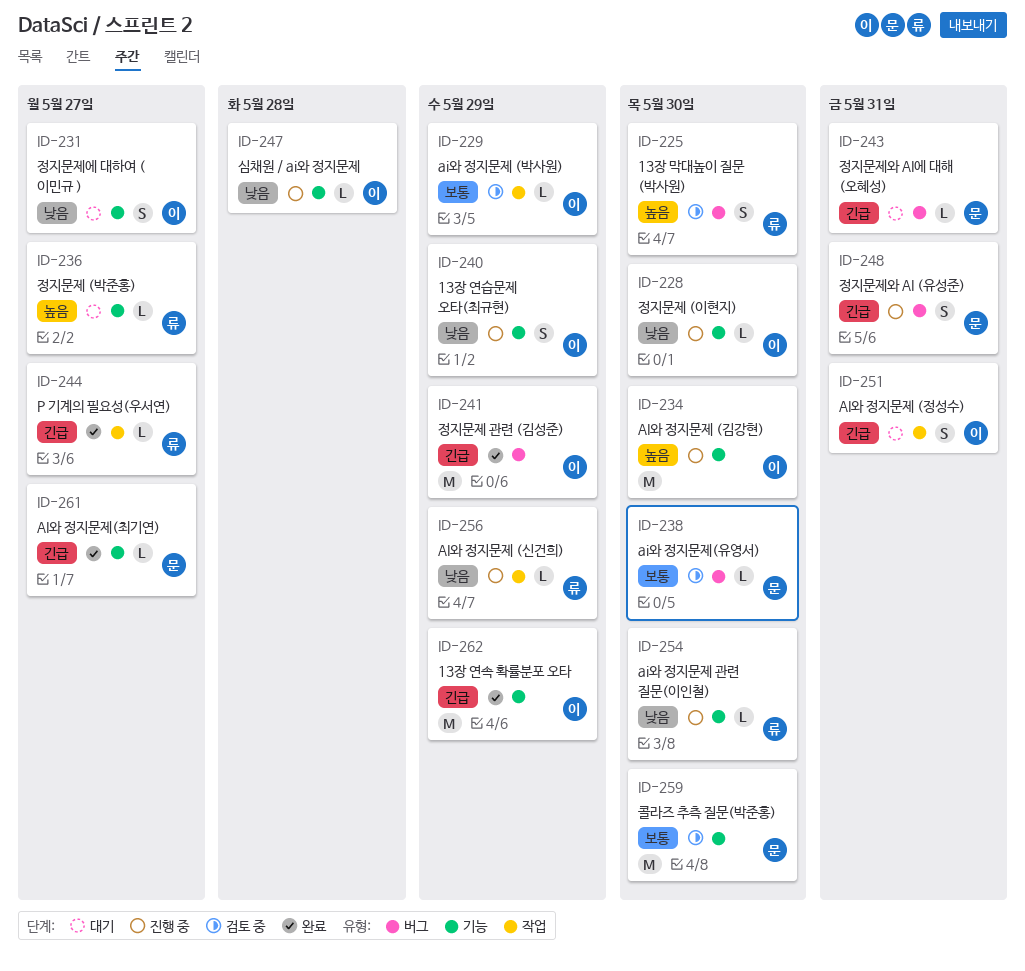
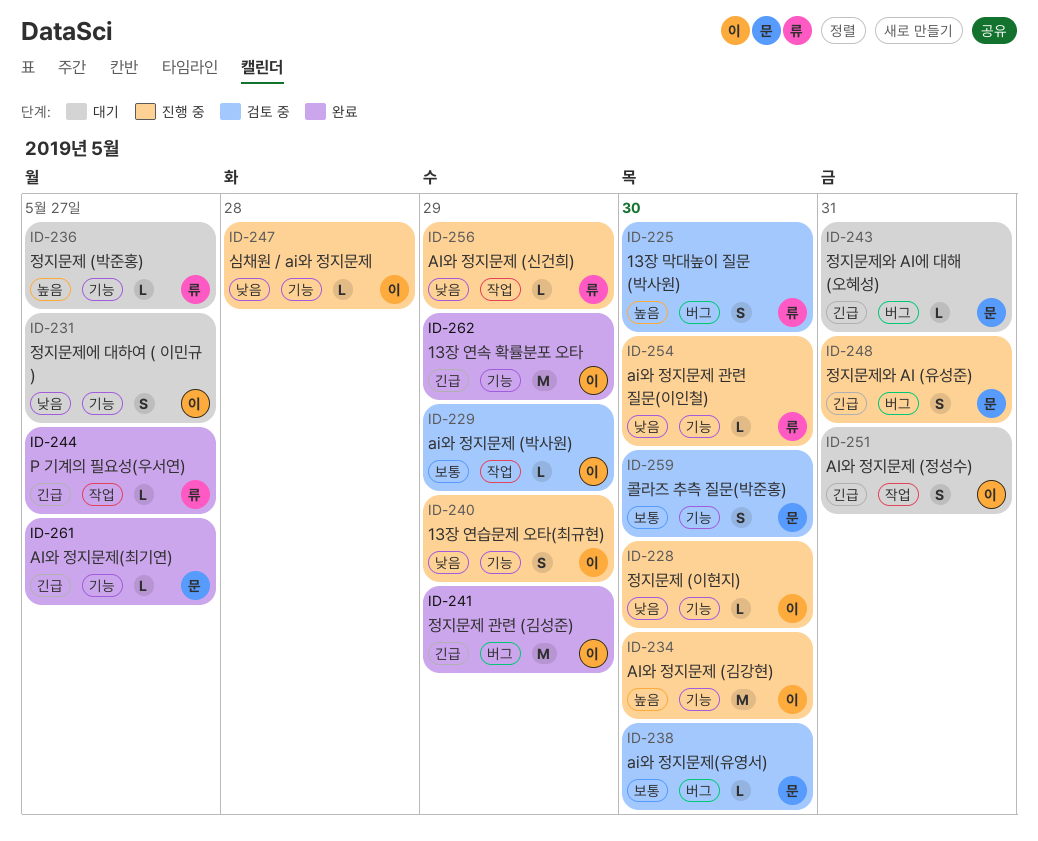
ID-259, estimate: M -> S

